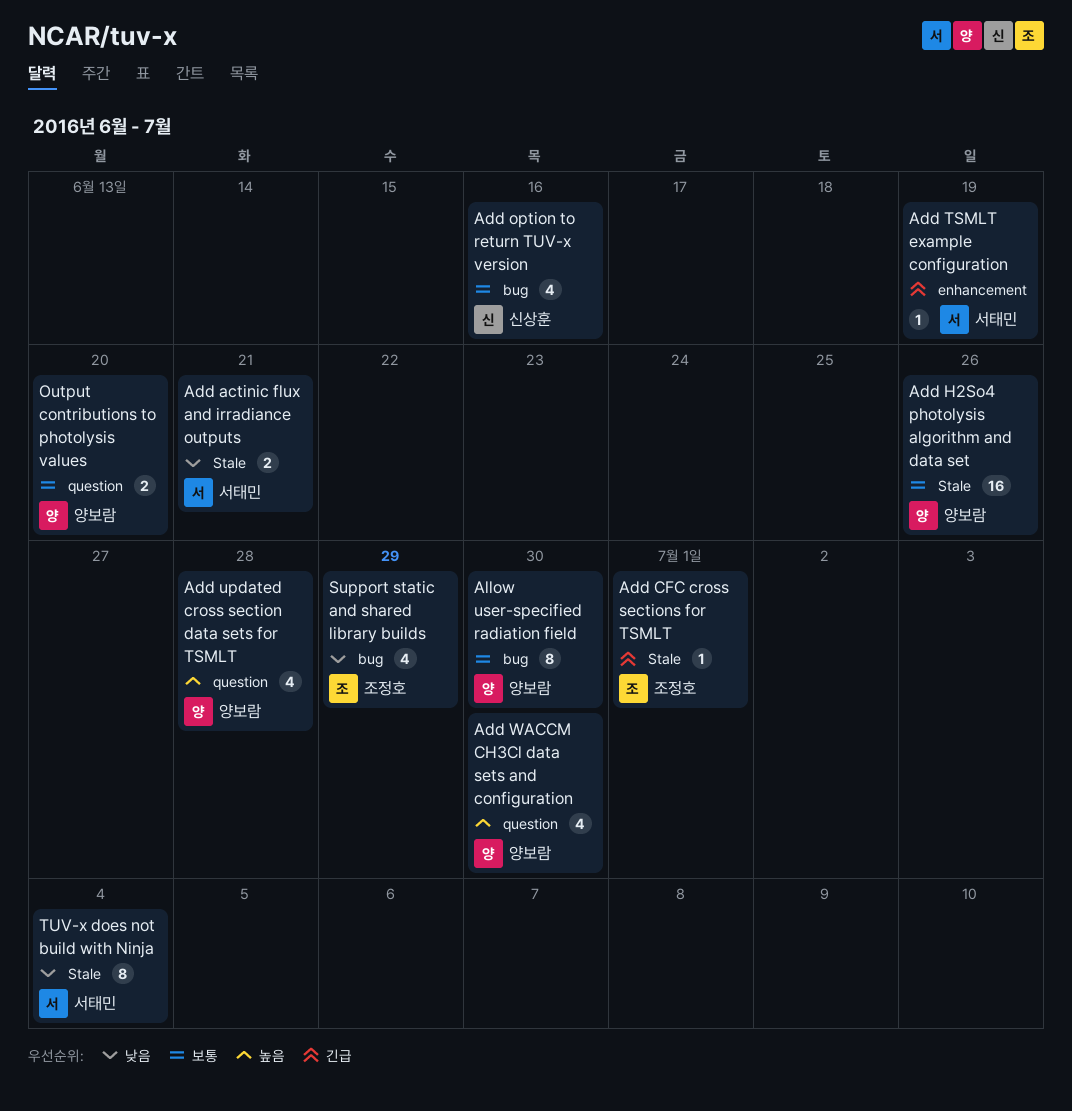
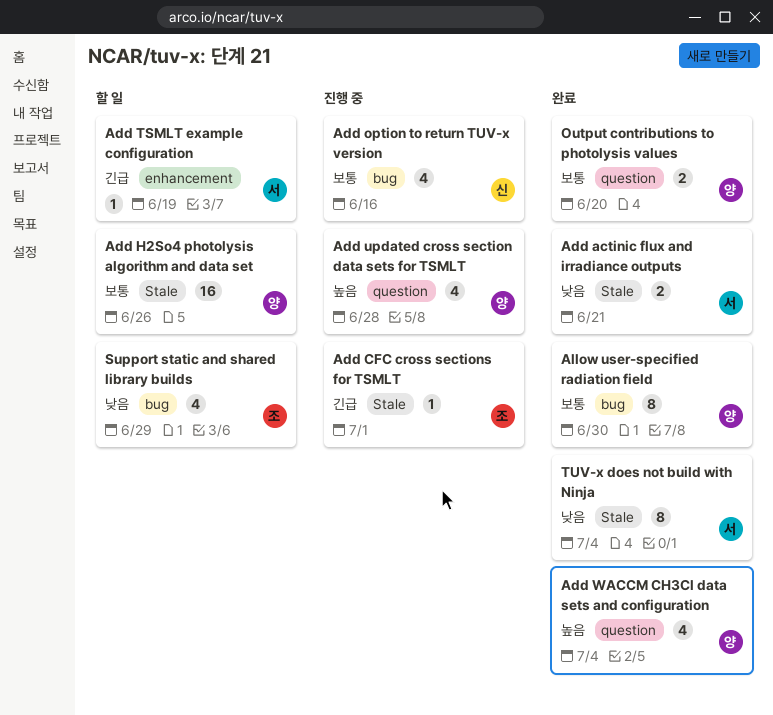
Add WACCM CH3Cl data sets and configuration, due: Jun 30 -> Jul 4

